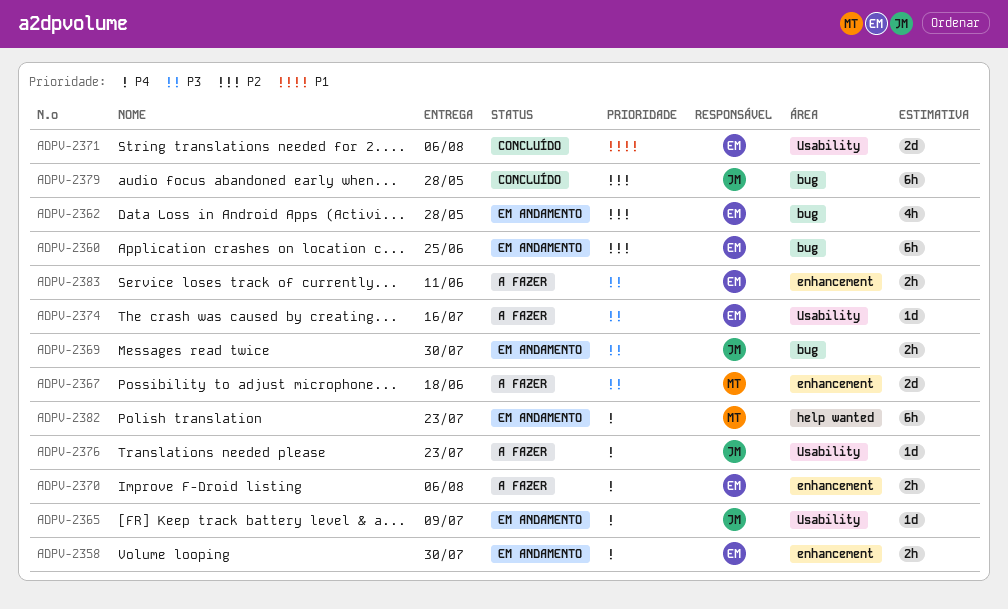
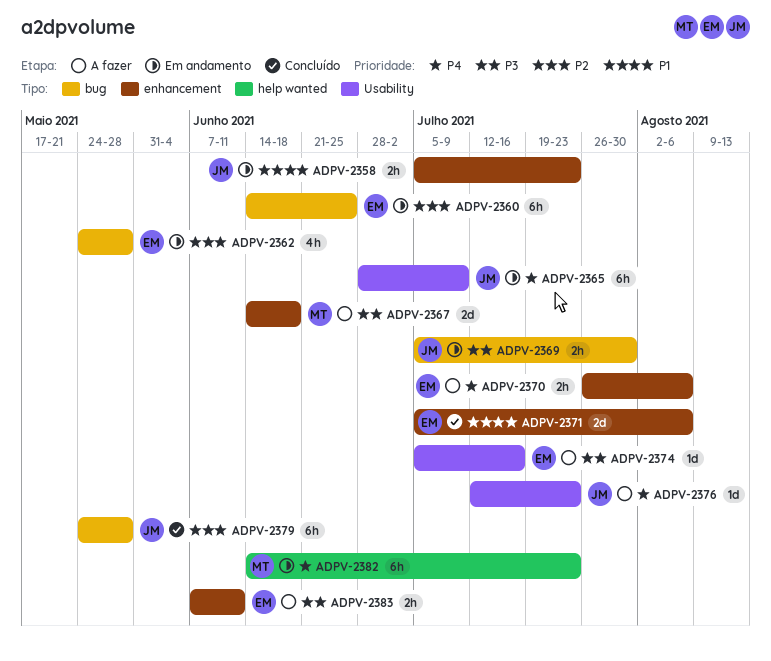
ADPV-2358, owner: EM -> JM
ADPV-2358, priority: P4 -> P1
ADPV-2358, due: Jul 30 -> Jul 23
ADPV-2365, estimate: 1d -> 6h
ADPV-2371, label: Usability -> enhancement

